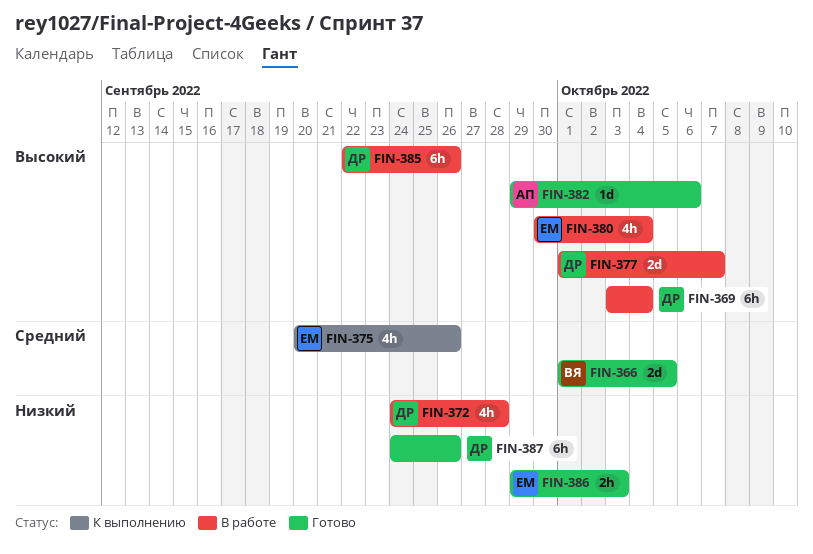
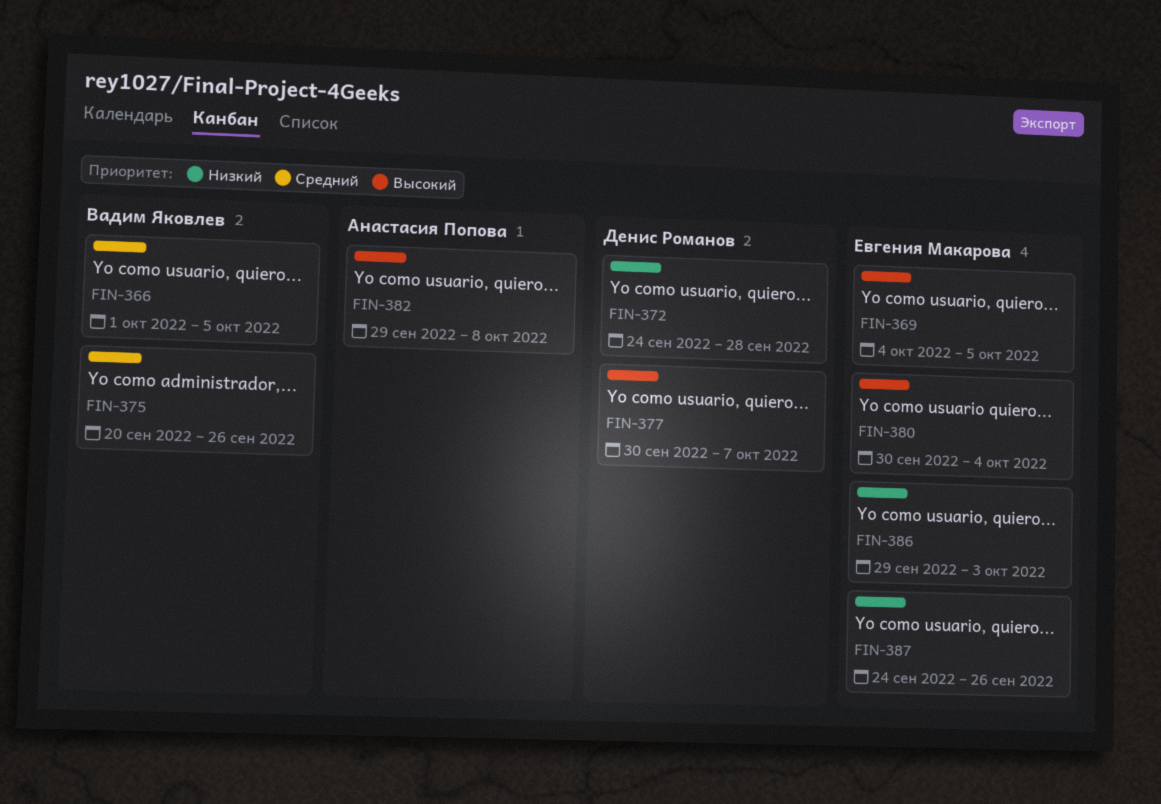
FIN-369, owner: Денис Романов -> Евгения Макарова
FIN-369, start: Oct 3 -> Oct 4
FIN-369, due: Oct 4 -> Oct 5
FIN-375, owner: Евгения Макарова -> Вадим Яковлев
FIN-377, start: Oct 1 -> Sep 30
FIN-382, due: Oct 6 -> Oct 8
FIN-385: present -> none
FIN-387, owner: Денис Романов -> Евгения Макарова

